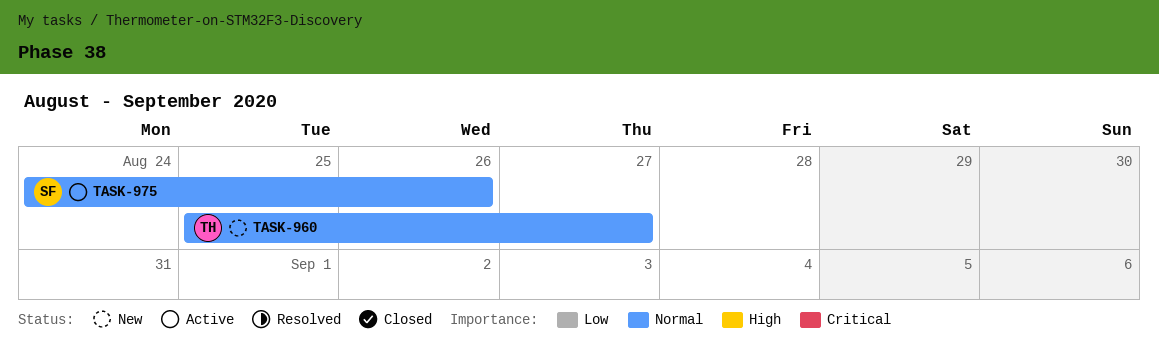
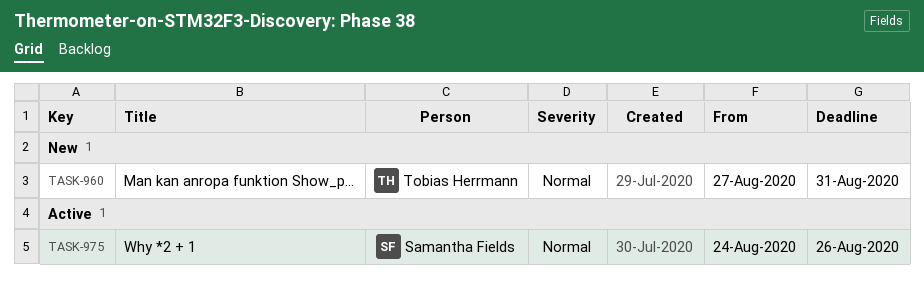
TASK-960, start: Aug 25 -> Aug 27
TASK-960, due: Aug 27 -> Aug 31

